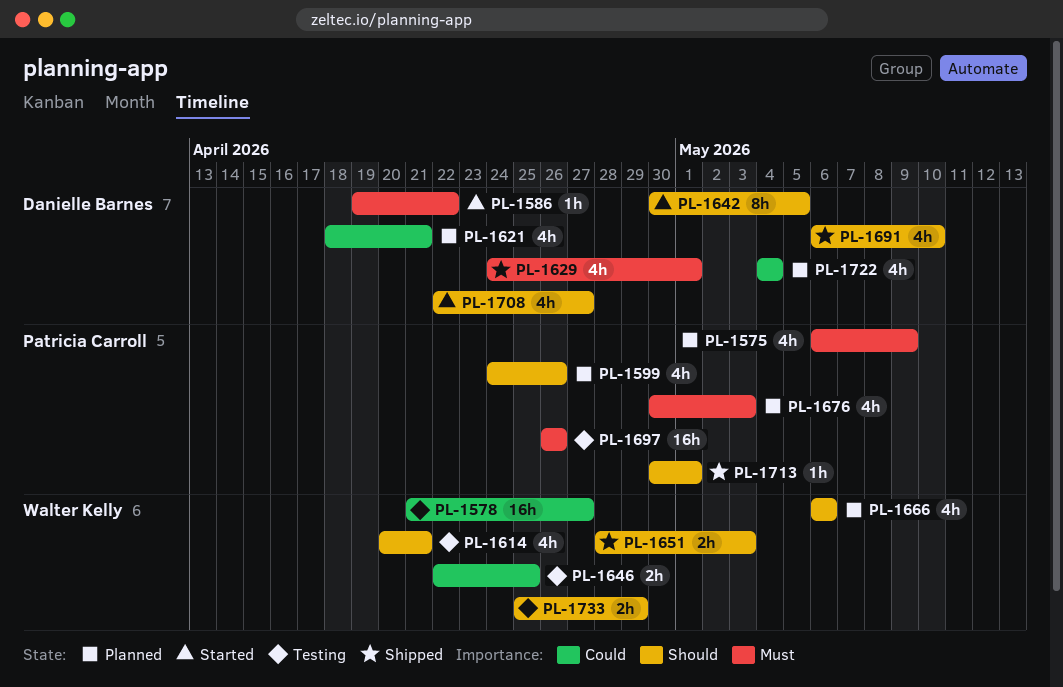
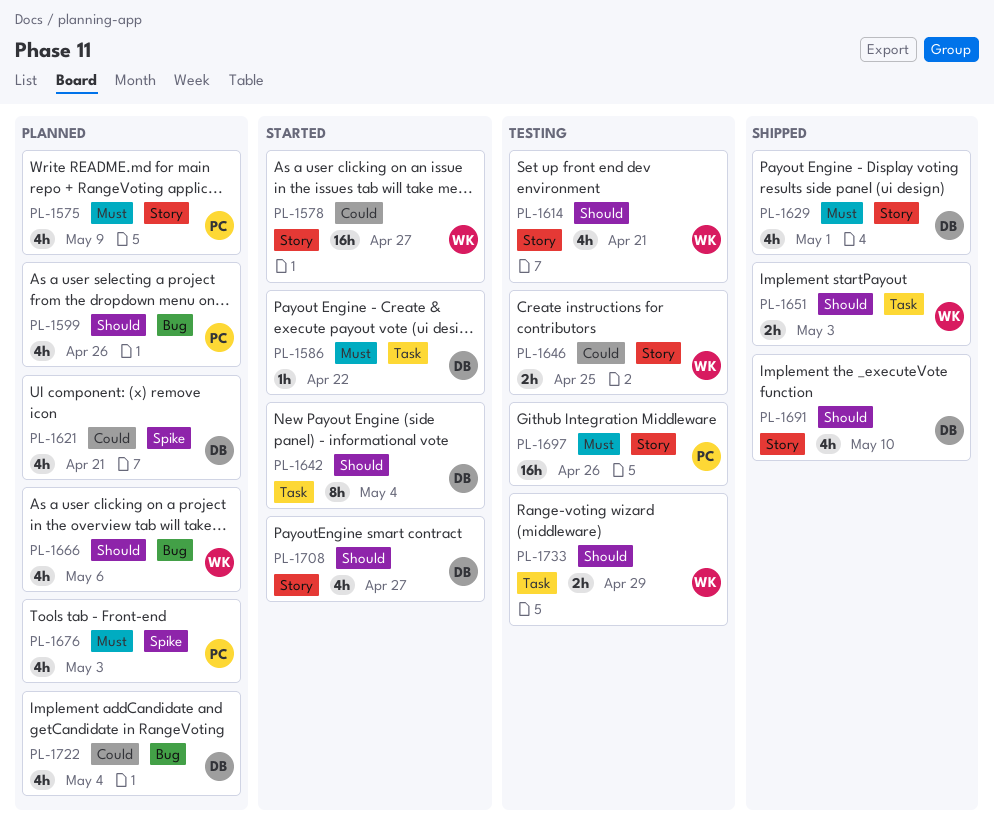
PL-1578, status: Testing -> Started
PL-1642, due: May 5 -> May 4
PL-1713: present -> none

